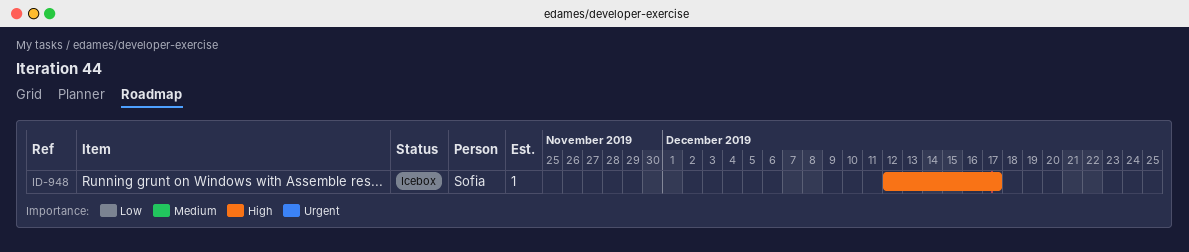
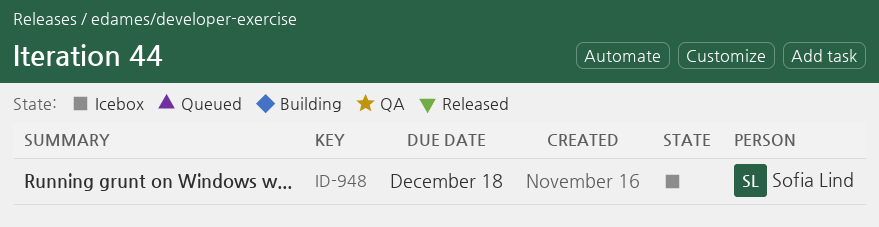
ID-948, due: Dec 17 -> Dec 18

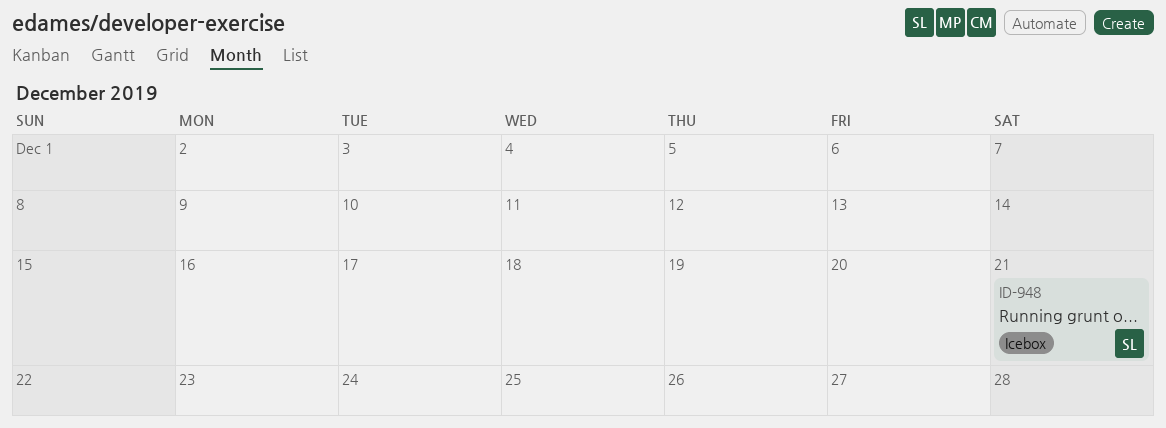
ID-948, due: Dec 18 -> Dec 21

